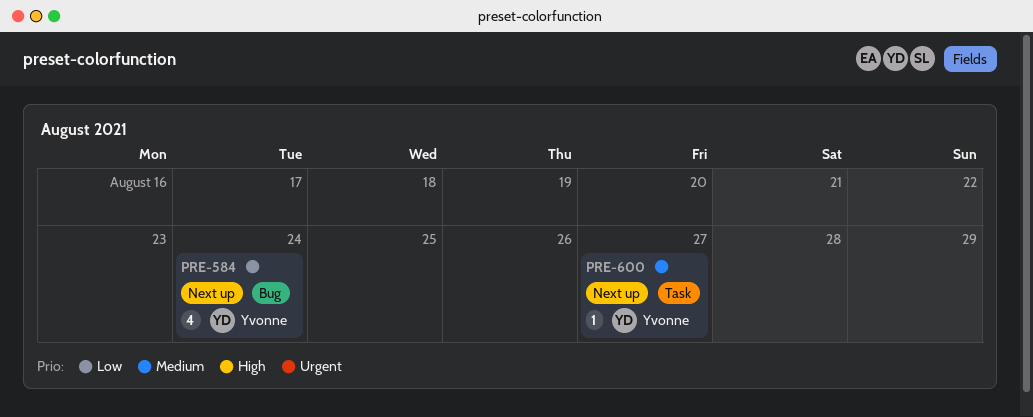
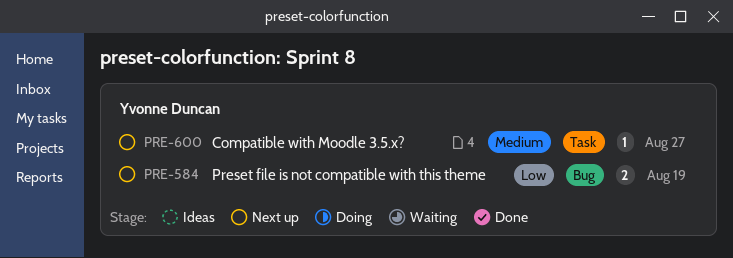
PRE-584, estimate: 4 -> 2
PRE-584, due: Aug 24 -> Aug 19

